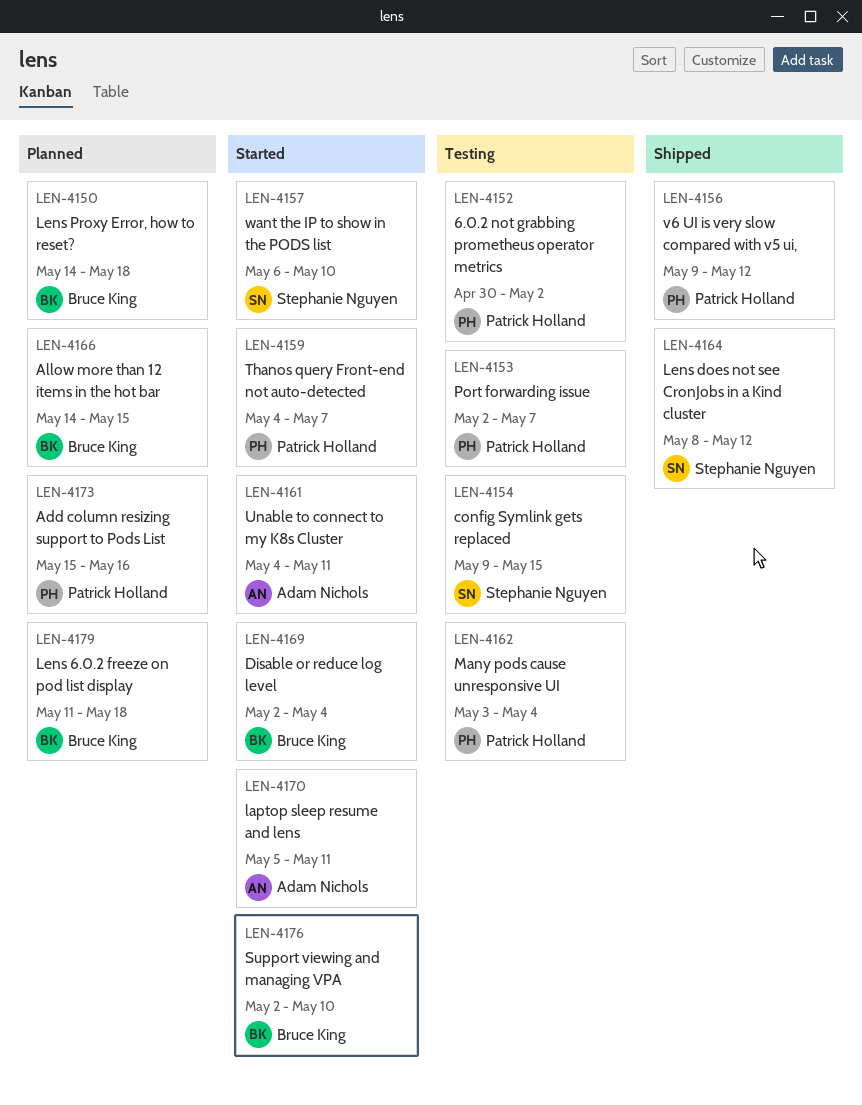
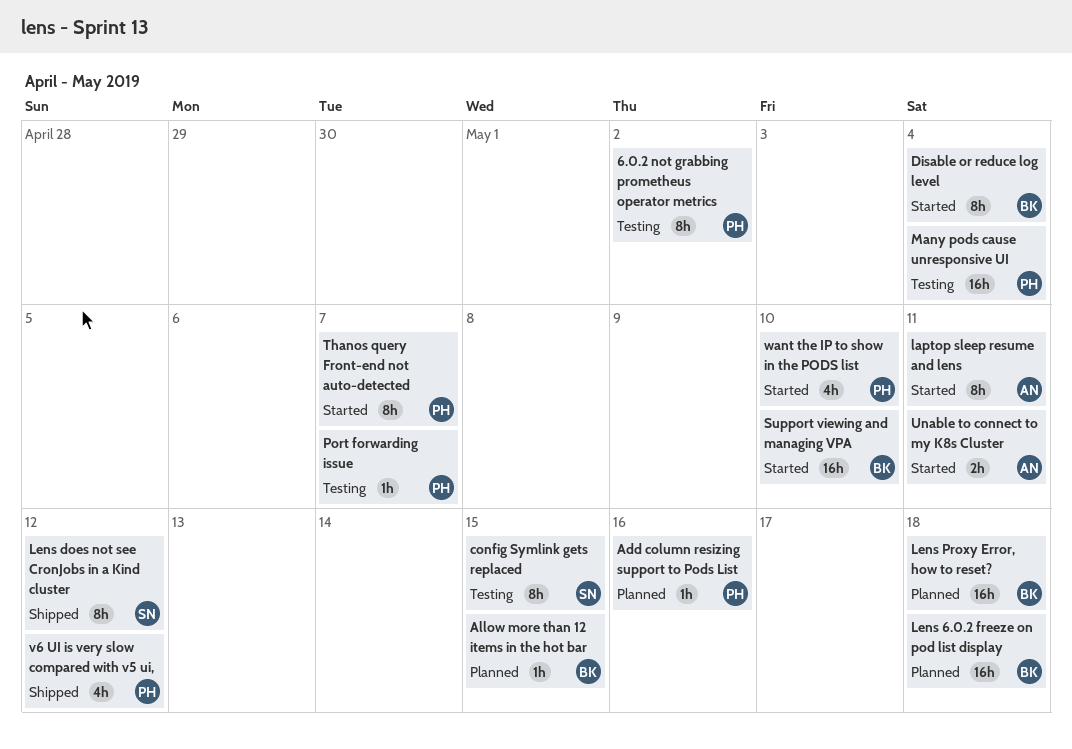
want the IP to show in the PODS list, owner: Stephanie Nguyen -> Patrick Holland

